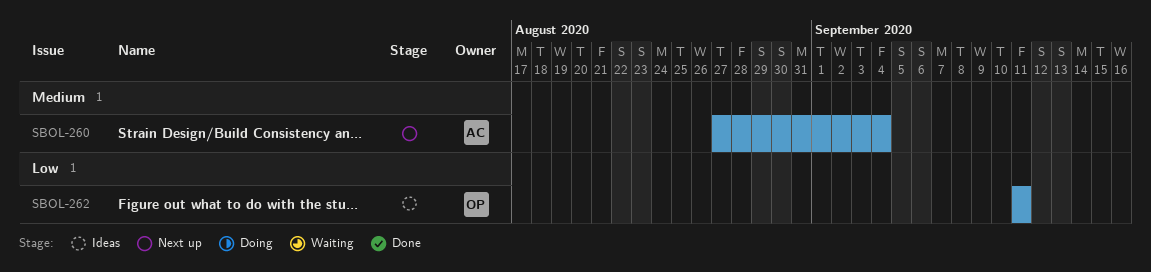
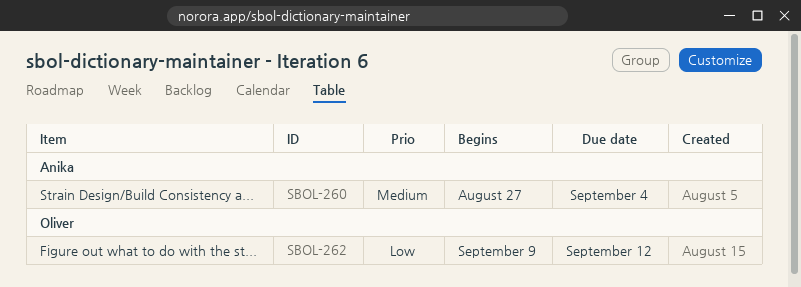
SBOL-262, start: Sep 11 -> Sep 9
SBOL-262, due: Sep 11 -> Sep 12

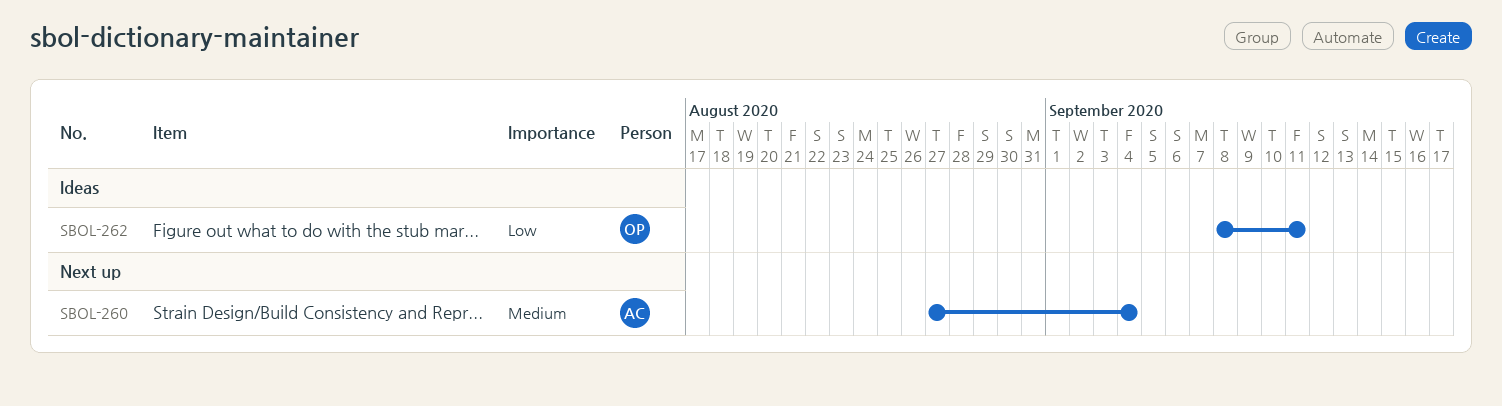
SBOL-262, start: Sep 9 -> Sep 8
SBOL-262, due: Sep 12 -> Sep 11

